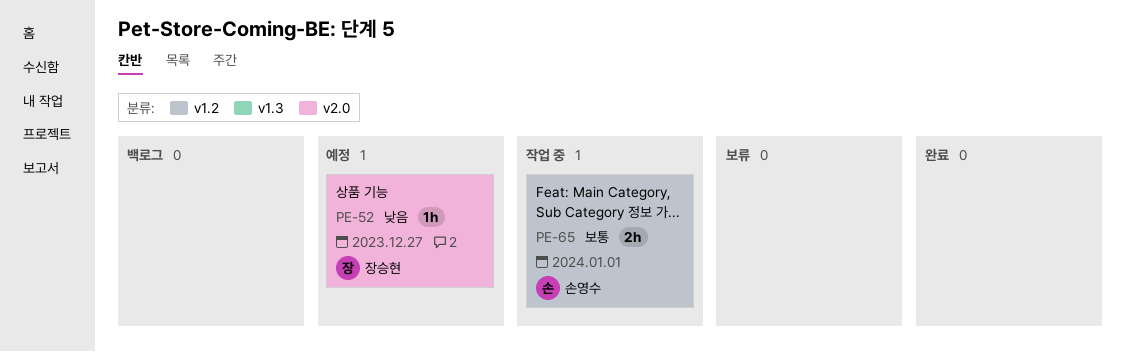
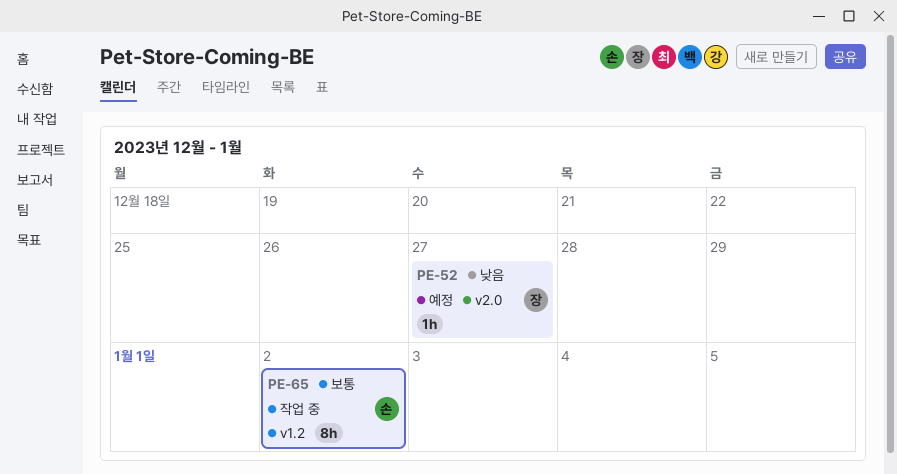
PE-65, estimate: 2h -> 8h
PE-65, due: Jan 1 -> Jan 2

